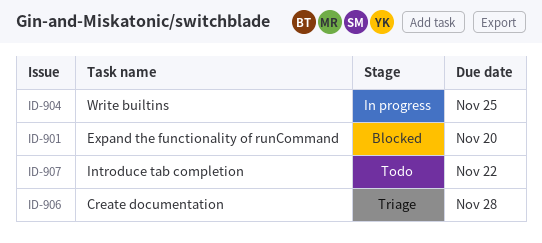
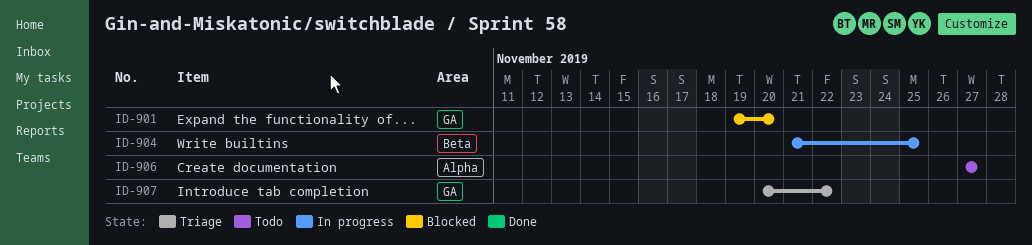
ID-906, status: Triage -> Todo
ID-906, due: Nov 28 -> Nov 27
ID-907, status: Todo -> Triage

